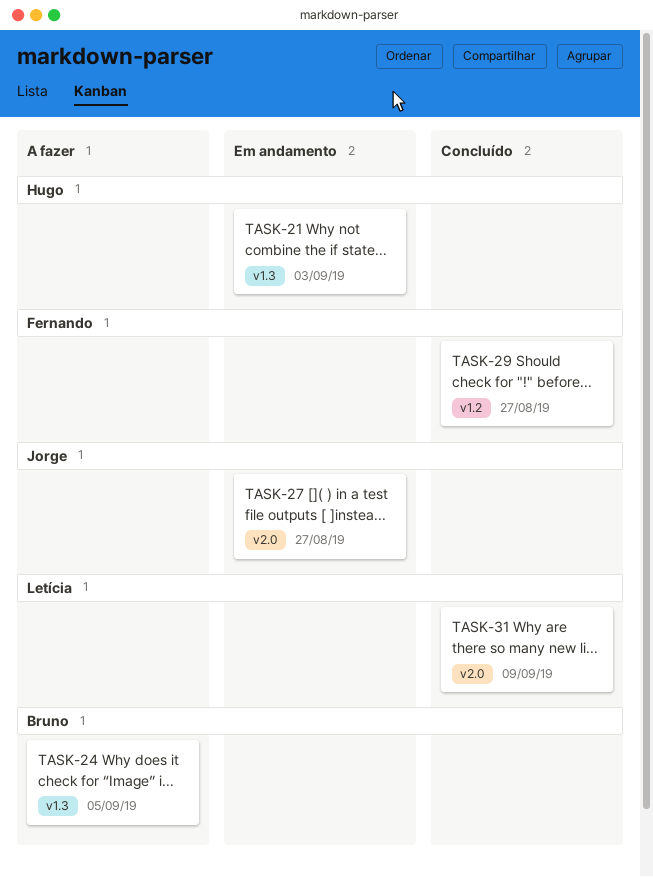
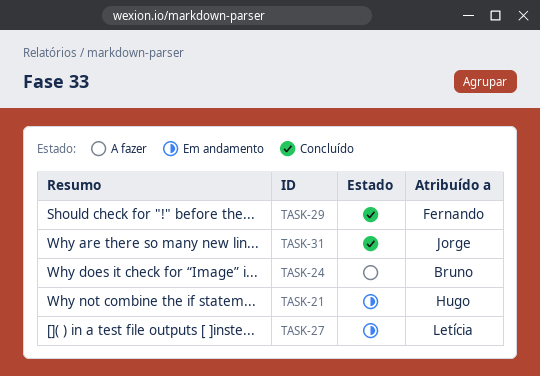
TASK-27, owner: Jorge -> Letícia
TASK-31, owner: Letícia -> Jorge

